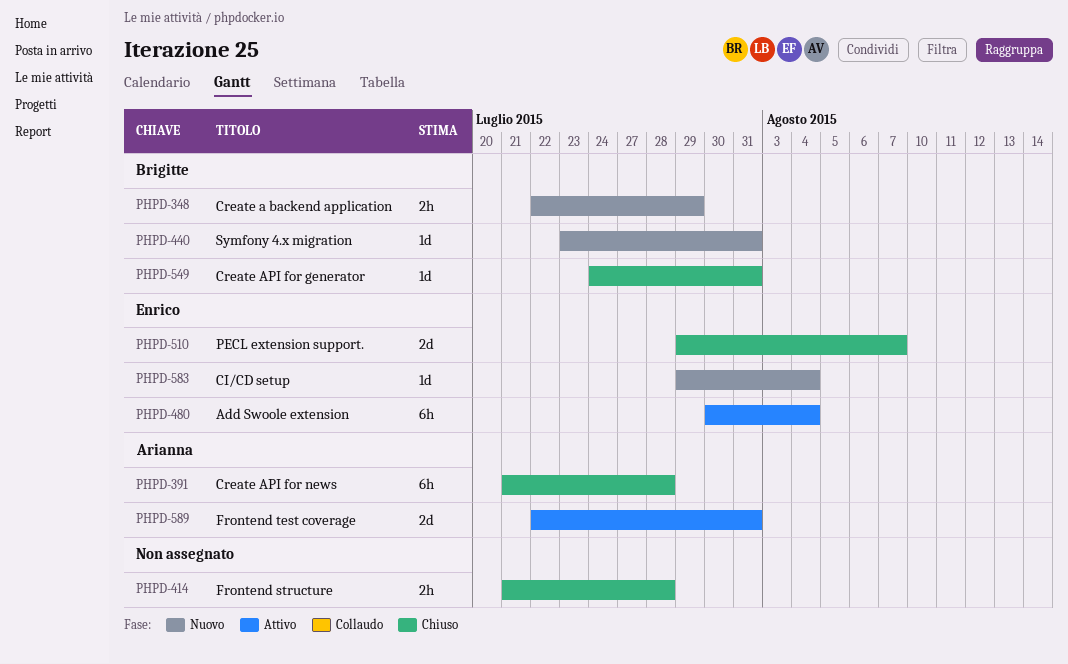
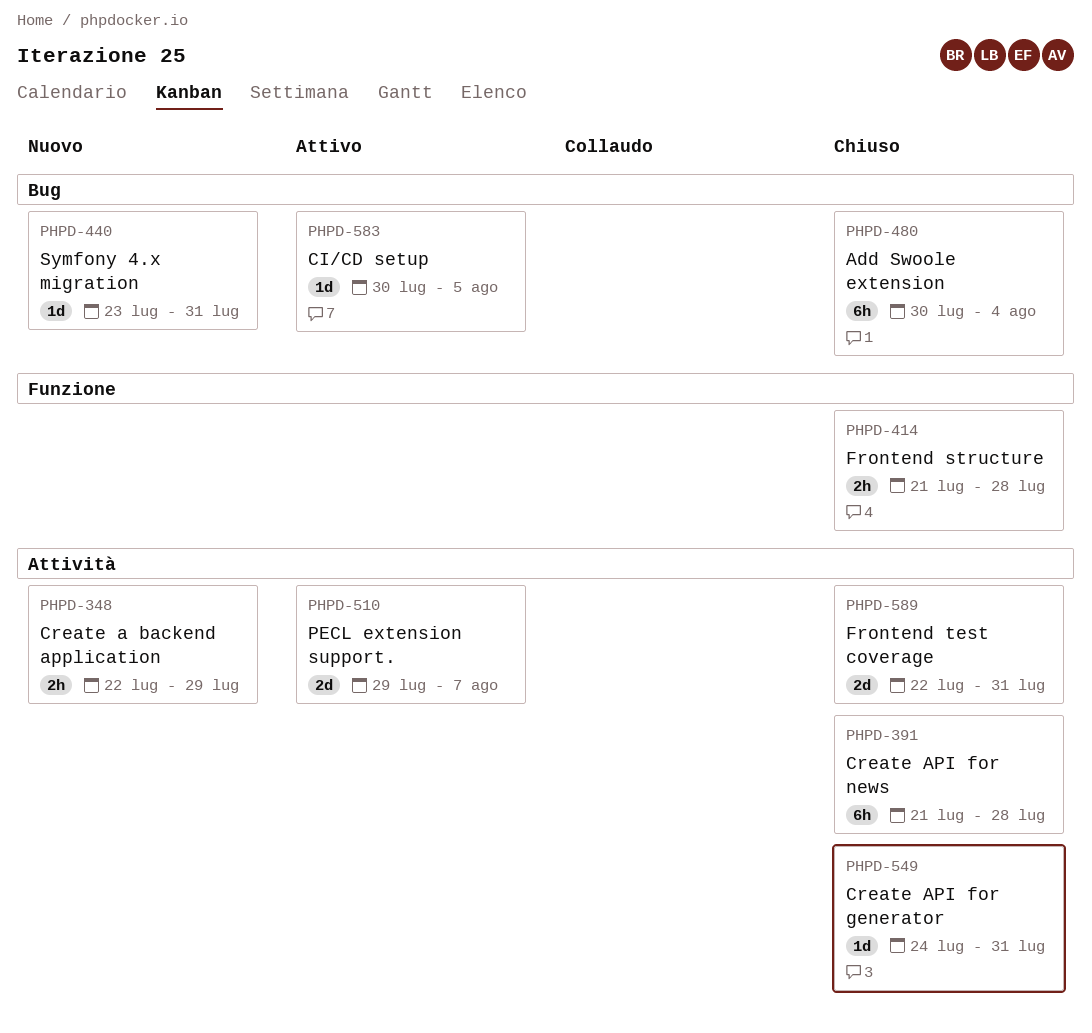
PHPD-480, status: Attivo -> Chiuso
PHPD-510, status: Chiuso -> Attivo
PHPD-583, status: Nuovo -> Attivo
PHPD-583, start: Jul 29 -> Jul 30
PHPD-583, due: Aug 4 -> Aug 5
PHPD-589, status: Attivo -> Chiuso

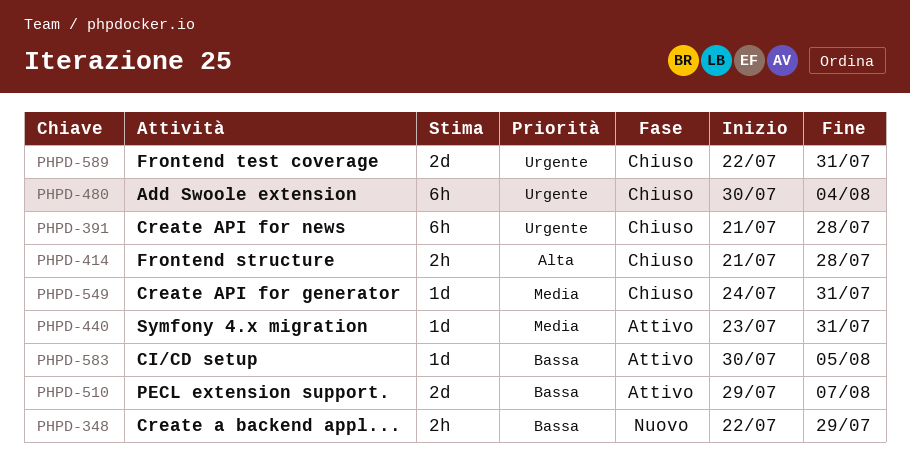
PHPD-440, status: Nuovo -> Attivo

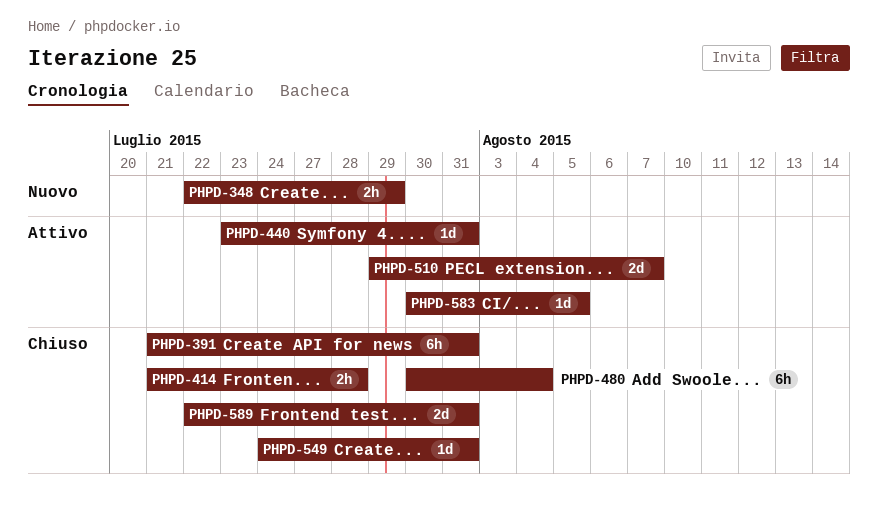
PHPD-391, due: Jul 28 -> Jul 31

